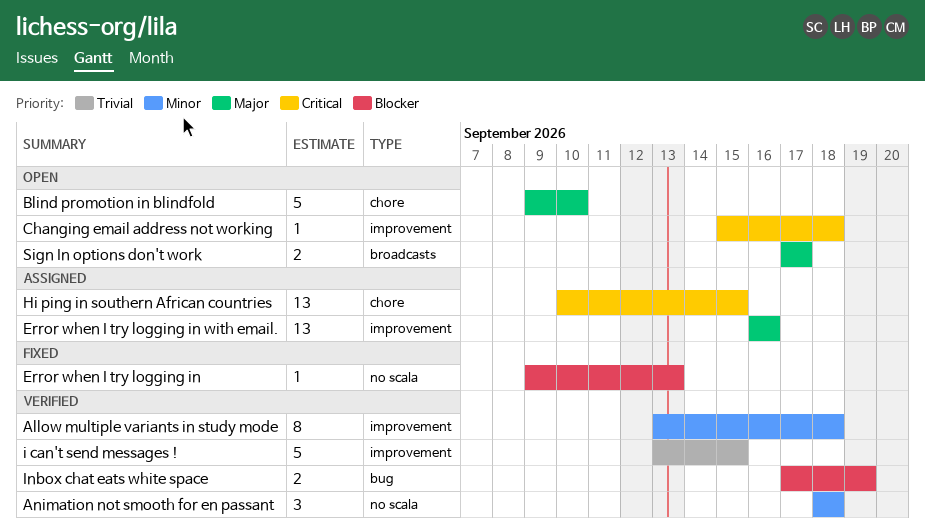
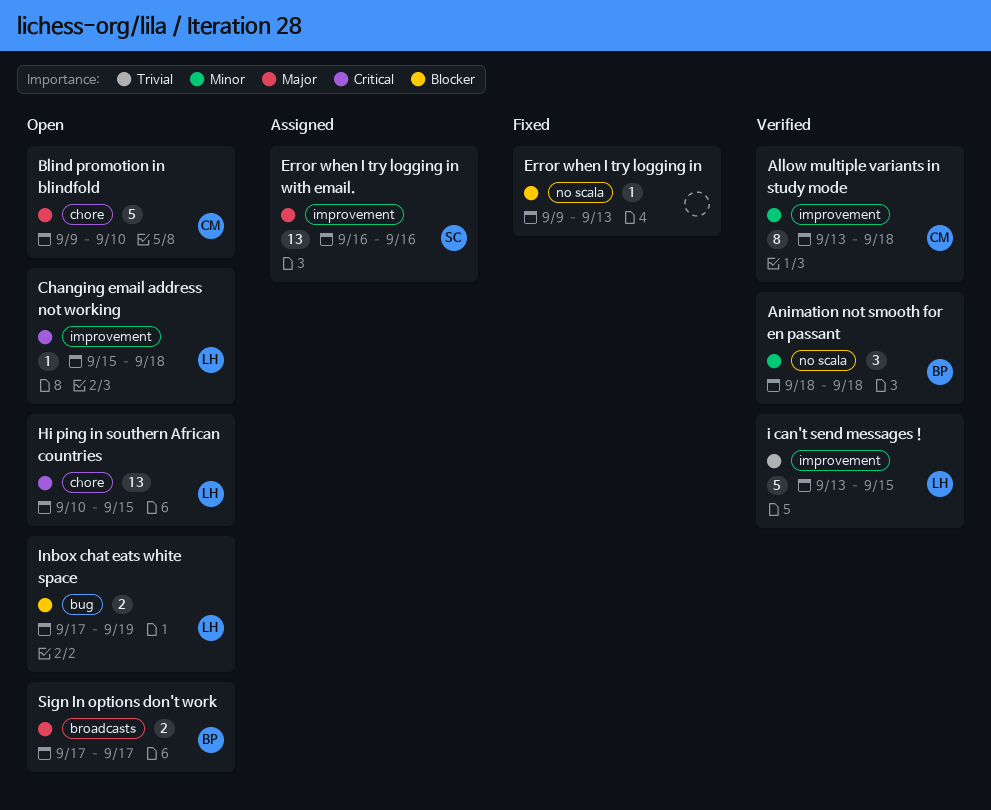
Hi ping in southern African countries, status: Assigned -> Open
Inbox chat eats white space, status: Verified -> Open

